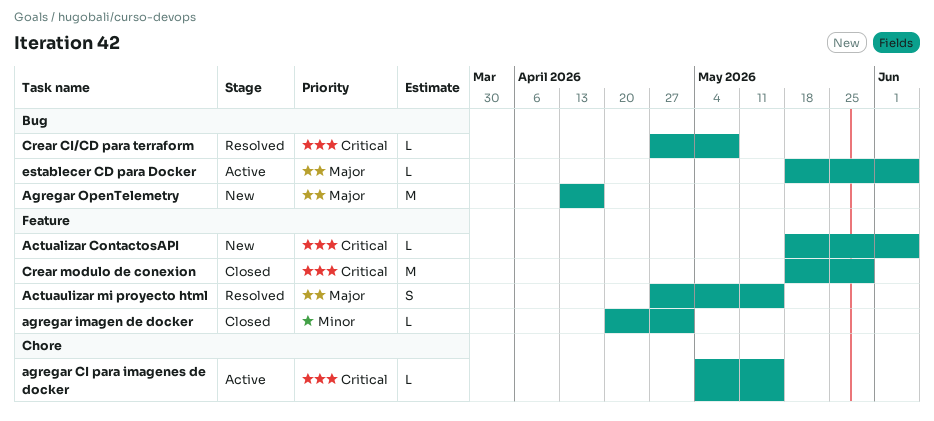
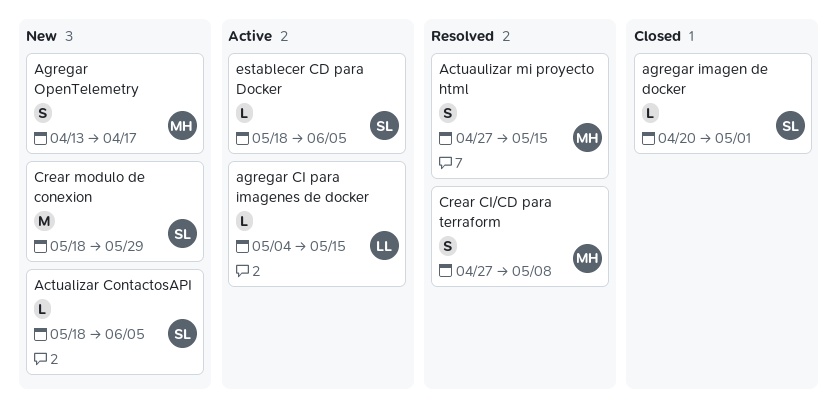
Agregar OpenTelemetry, estimate: M -> S
Crear CI/CD para terraform, estimate: L -> S
Crear modulo de conexion, status: Closed -> New

